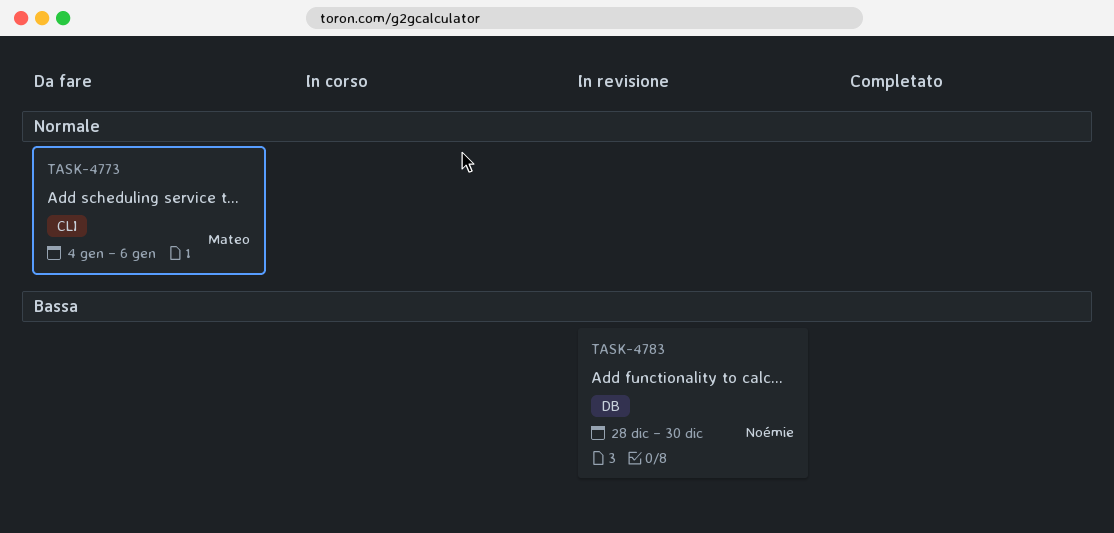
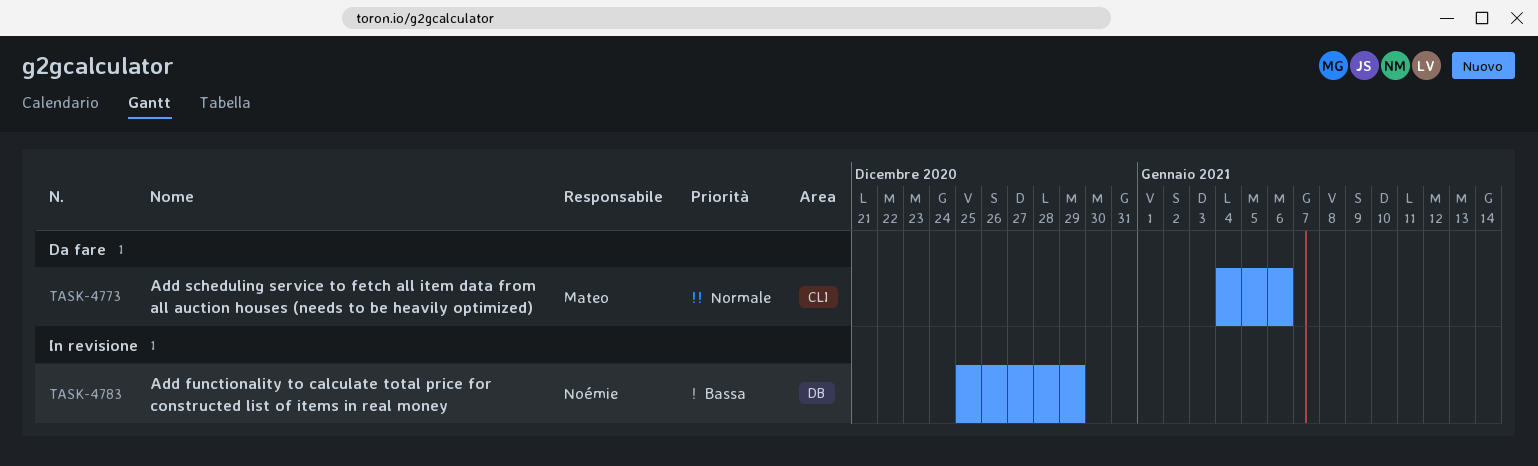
TASK-4783, start: Dec 28 -> Dec 25
TASK-4783, due: Dec 30 -> Dec 29

